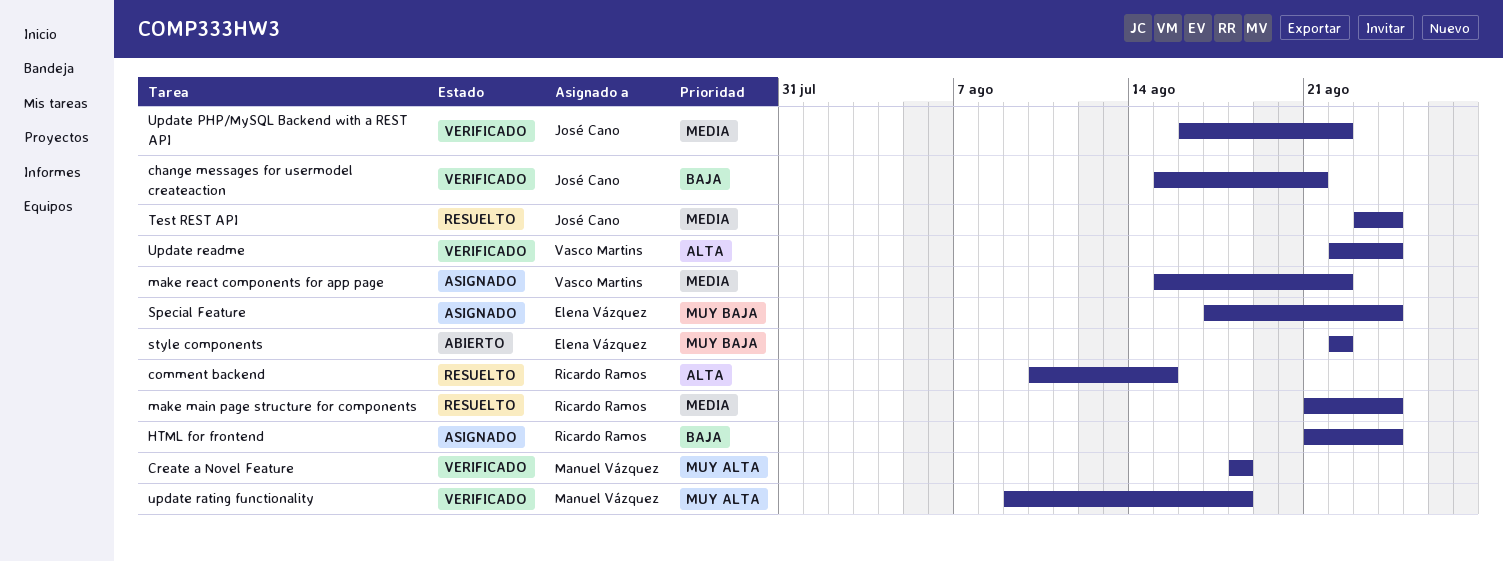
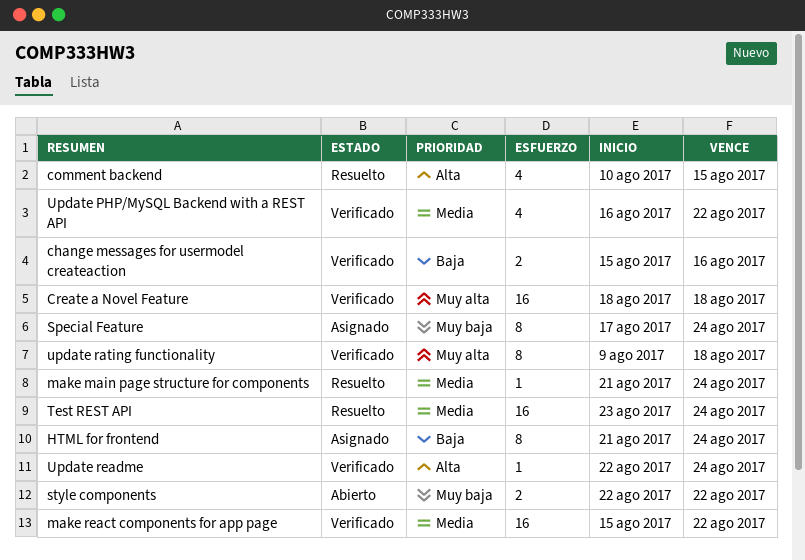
change messages for usermodel createaction, due: Aug 21 -> Aug 16
make react components for app page, status: Asignado -> Verificado

